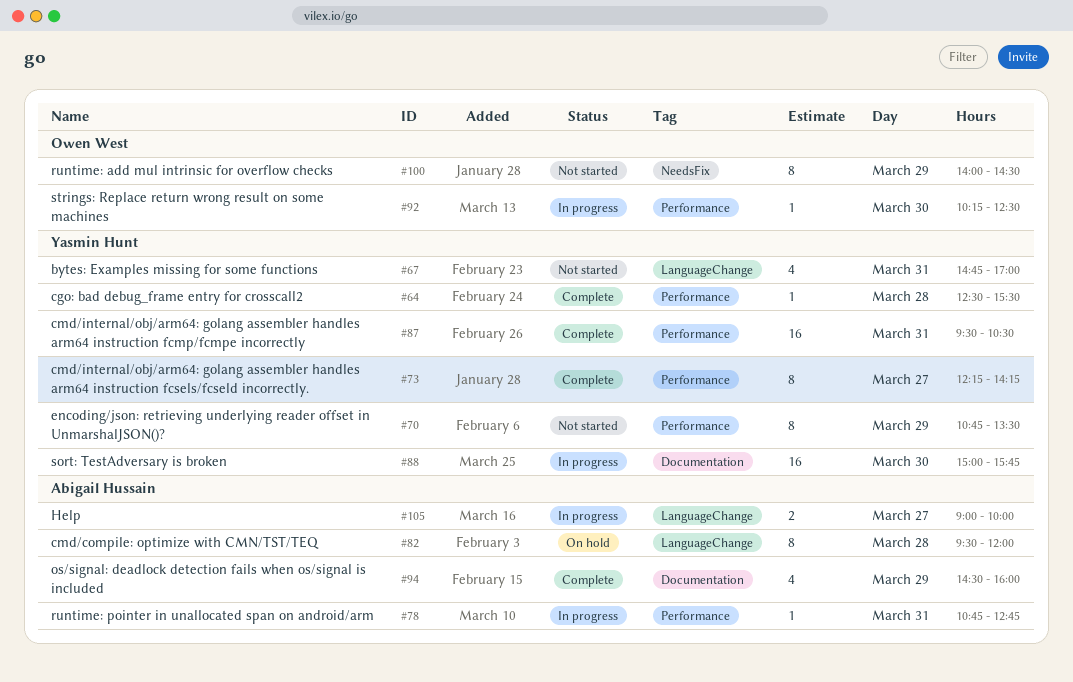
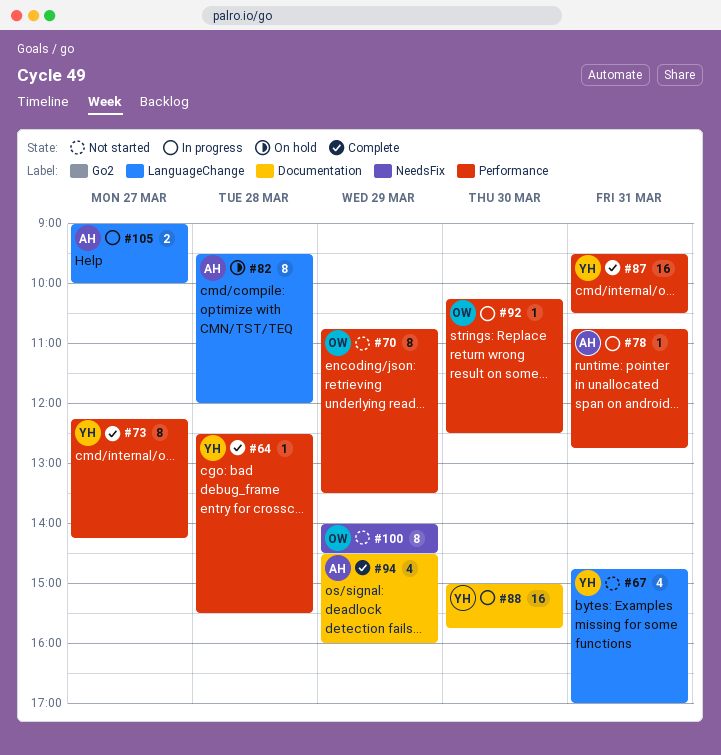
#70, owner: Yasmin Hunt -> Owen West

